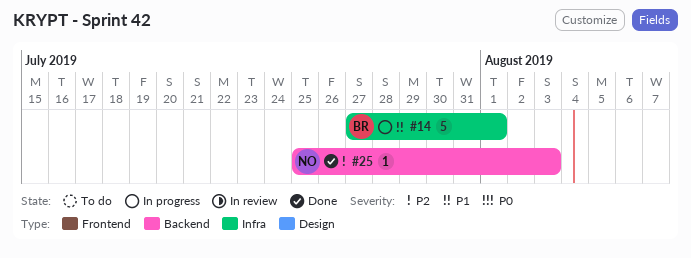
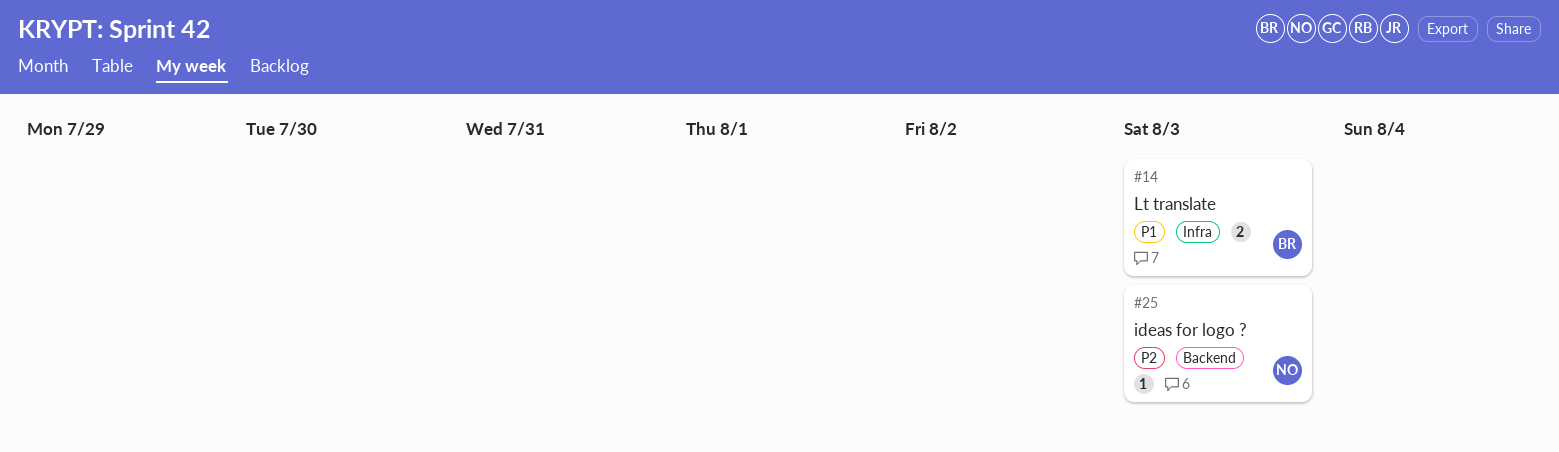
#14, estimate: 5 -> 2
#14, due: Aug 1 -> Aug 3

